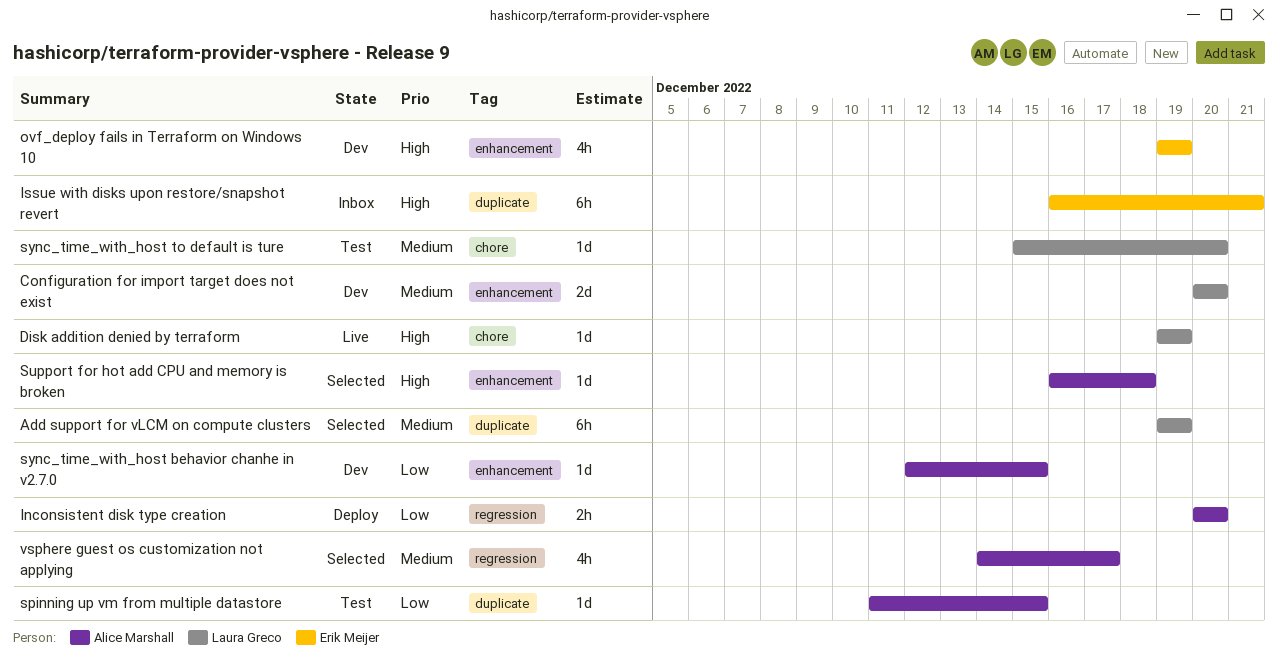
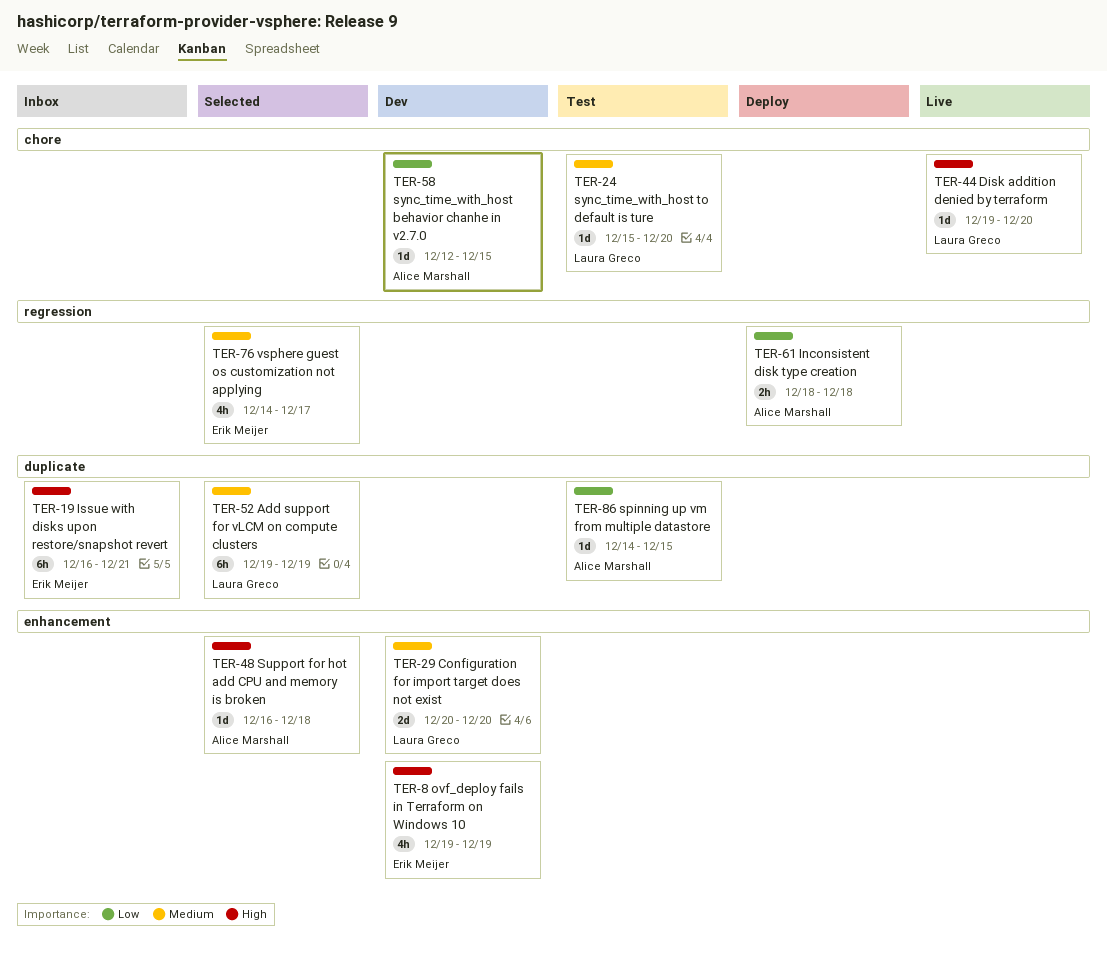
Disk addition denied by terraform, due: Dec 19 -> Dec 20
Inconsistent disk type creation, start: Dec 20 -> Dec 18
Inconsistent disk type creation, due: Dec 20 -> Dec 18
spinning up vm from multiple datastore, start: Dec 11 -> Dec 14
sync_time_with_host behavior chanhe in v2.7.0, label: enhancement -> chore
vsphere guest os customization not applying, owner: Alice Marshall -> Erik Meijer

